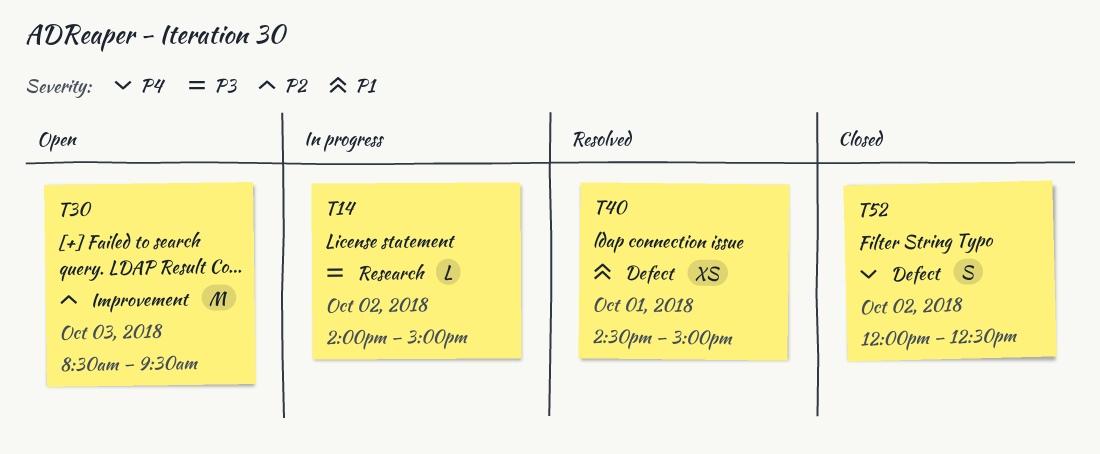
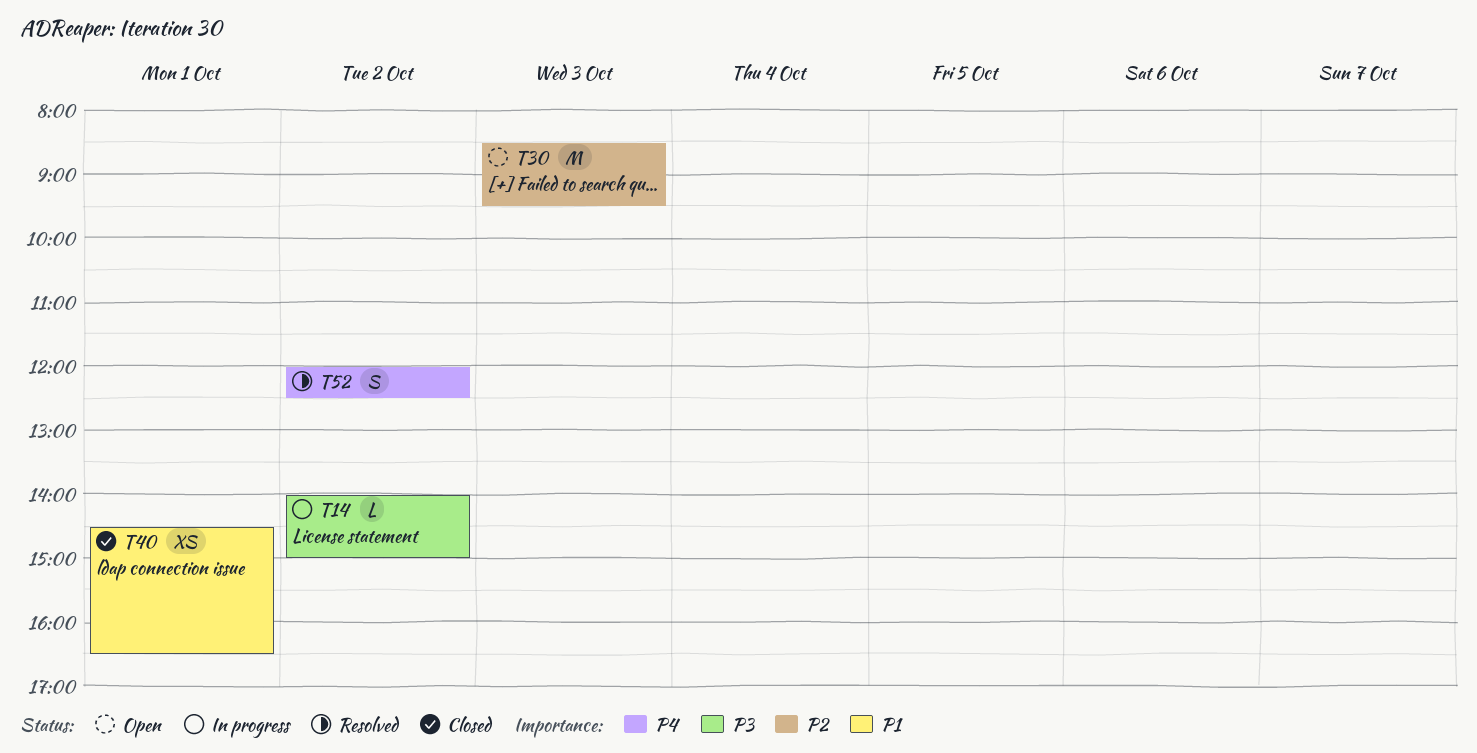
T40, status: Resolved -> Closed
T40, ends: 15:00 -> 16:30
T52, status: Closed -> Resolved

